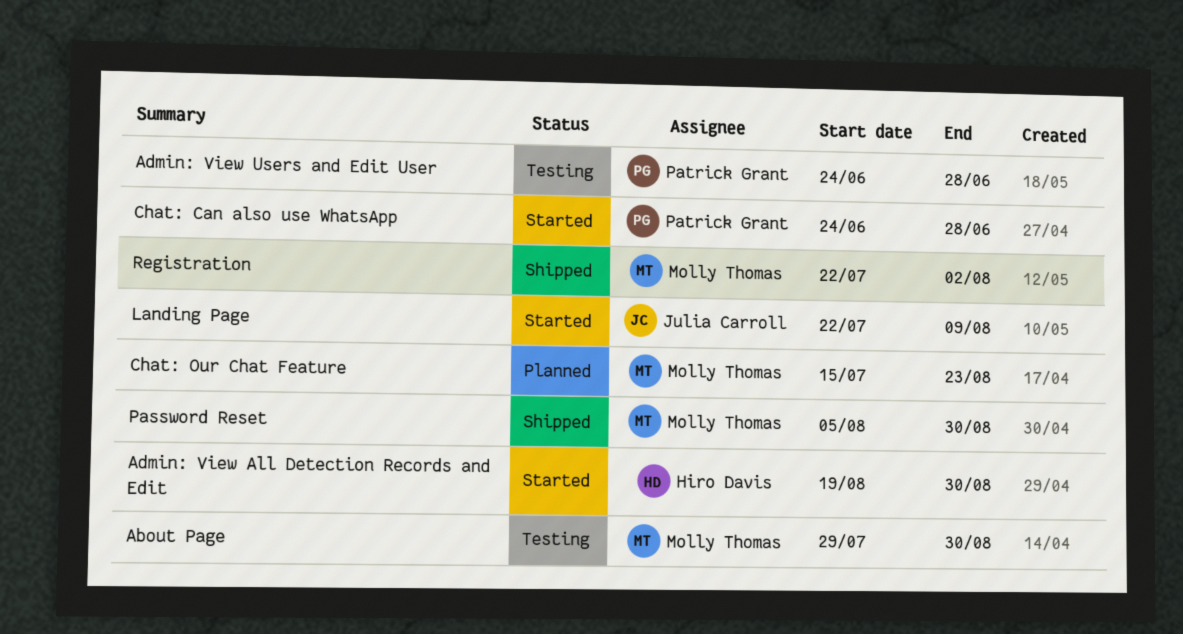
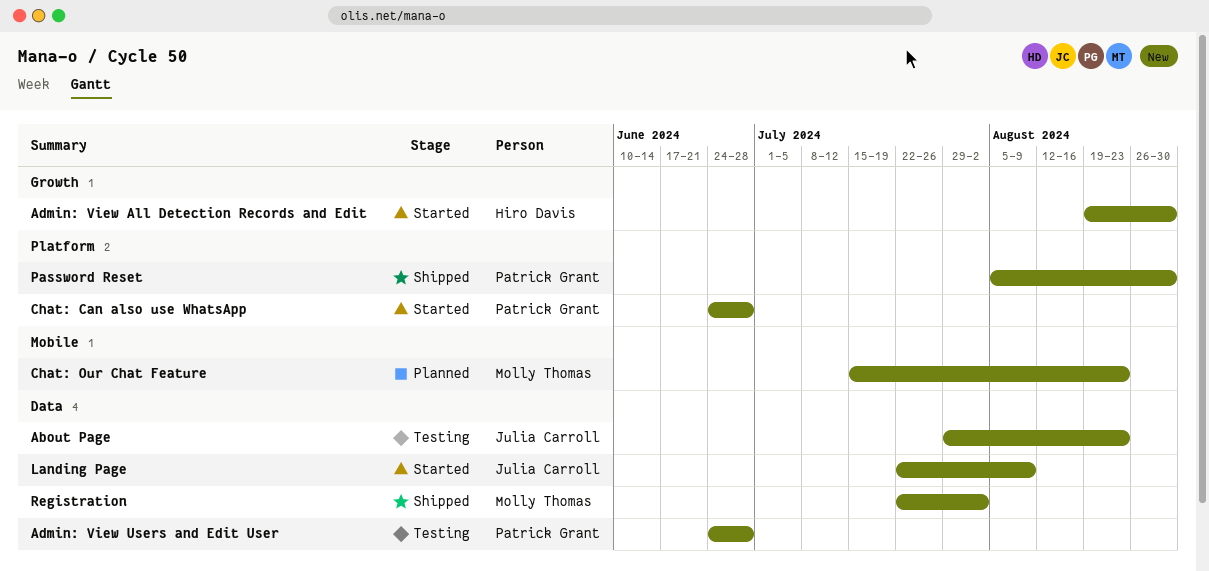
About Page, owner: Molly Thomas -> Julia Carroll
About Page, due: Aug 30 -> Aug 23
Password Reset, owner: Molly Thomas -> Patrick Grant

